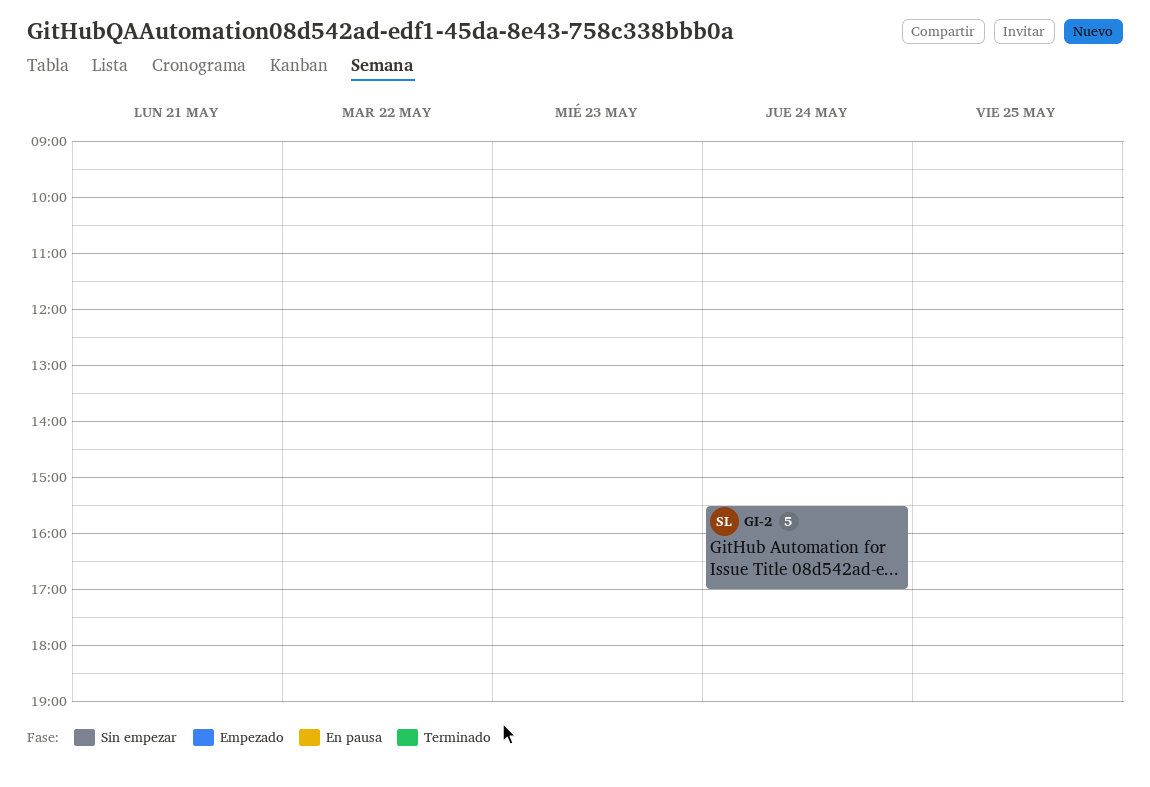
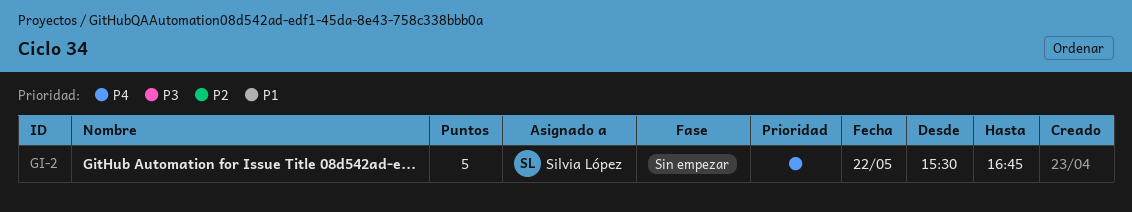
GI-2, day: May 24 -> May 22
GI-2, ends: 17:00 -> 16:45

